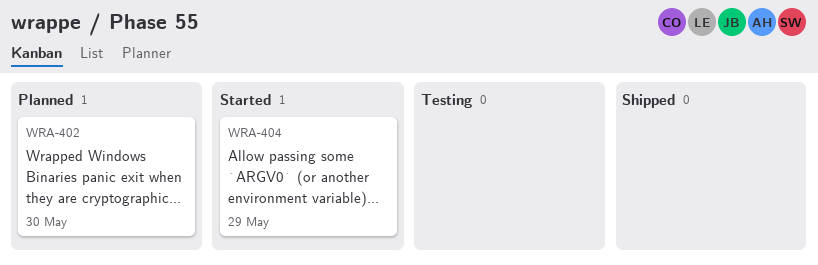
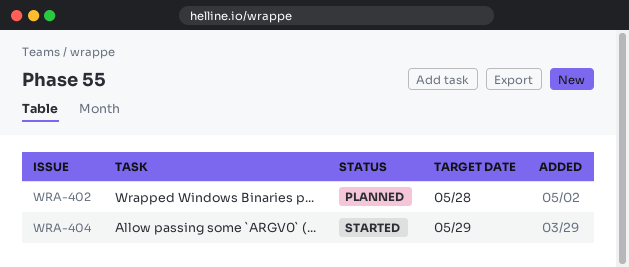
WRA-402, due: May 30 -> May 28

